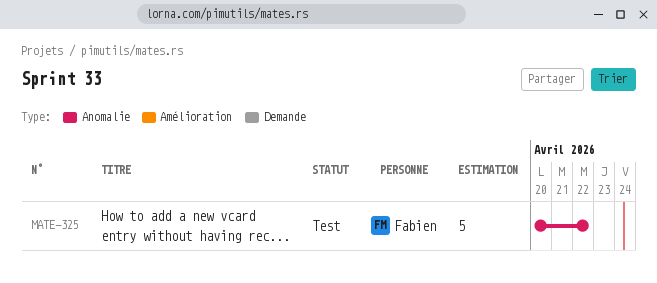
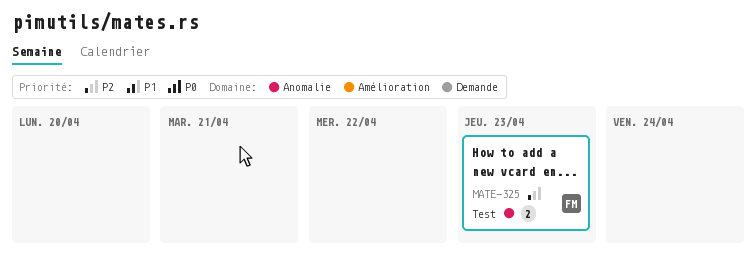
MATE-325, estimate: 5 -> 2
MATE-325, due: Apr 22 -> Apr 23

